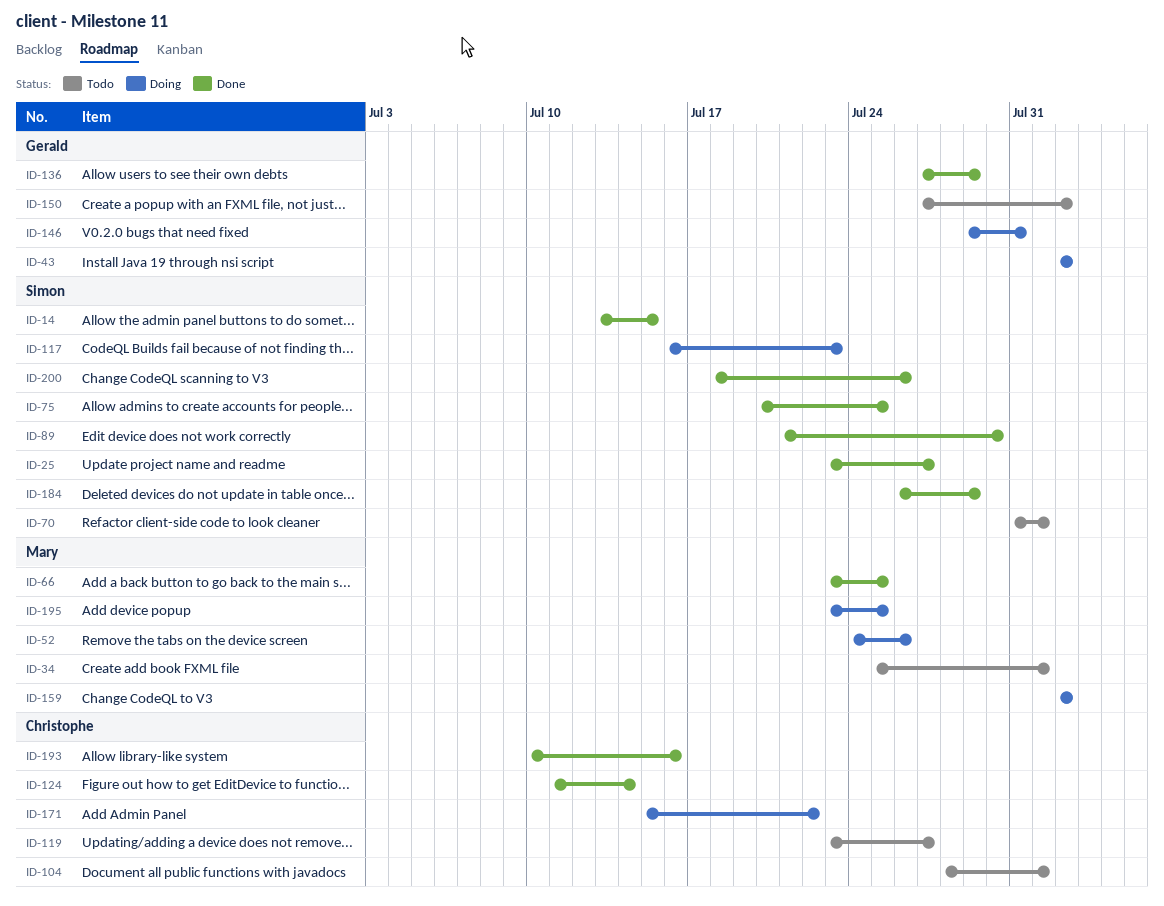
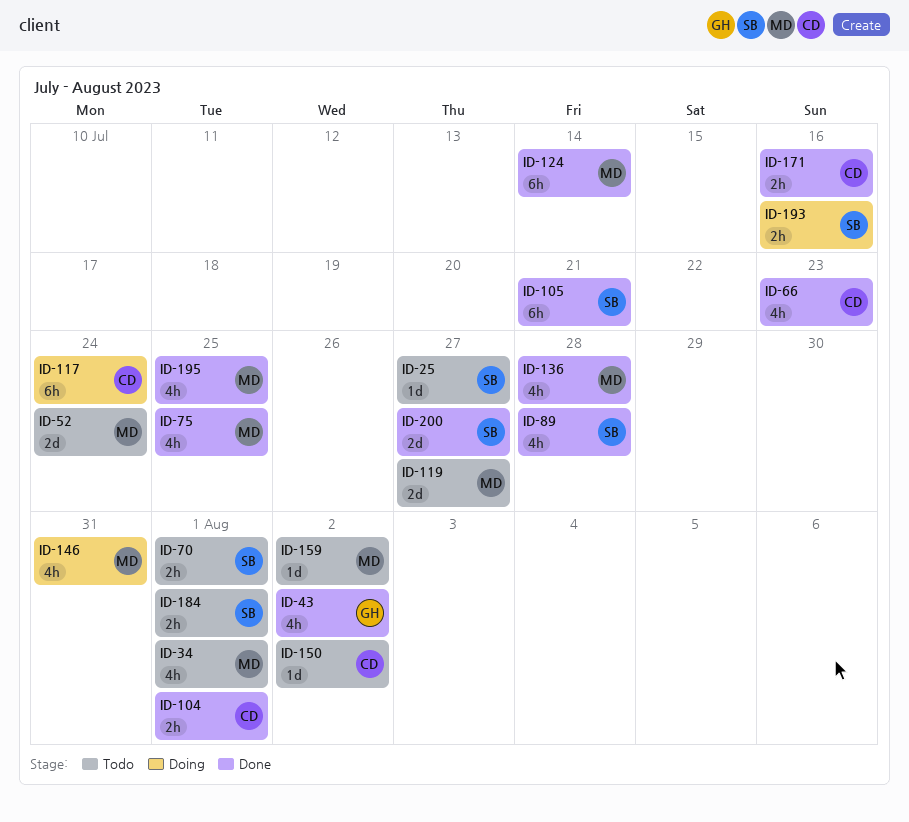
ID-14: present -> none
ID-25, status: Done -> Todo
ID-43, status: Doing -> Done
ID-52, status: Doing -> Todo
ID-52, due: Jul 26 -> Jul 24
ID-66, owner: Mary -> Christophe
ID-66, due: Jul 25 -> Jul 23
ID-75, owner: Simon -> Mary
ID-89, due: Jul 30 -> Jul 28
ID-104, status: Todo -> Done
ID-105: none -> present
ID-117, owner: Simon -> Christophe
ID-117, due: Jul 23 -> Jul 24
ID-119, owner: Christophe -> Mary
ID-124, owner: Christophe -> Mary
ID-136, owner: Gerald -> Mary
ID-136, due: Jul 29 -> Jul 28
ID-146, owner: Gerald -> Mary
ID-150, owner: Gerald -> Christophe
ID-159, status: Doing -> Todo
ID-171, status: Doing -> Done
ID-171, due: Jul 22 -> Jul 16
ID-184, status: Done -> Todo
ID-184, due: Jul 29 -> Aug 1
ID-193, status: Done -> Doing
ID-193, owner: Christophe -> Simon
ID-195, status: Doing -> Done
ID-200, due: Jul 26 -> Jul 27

